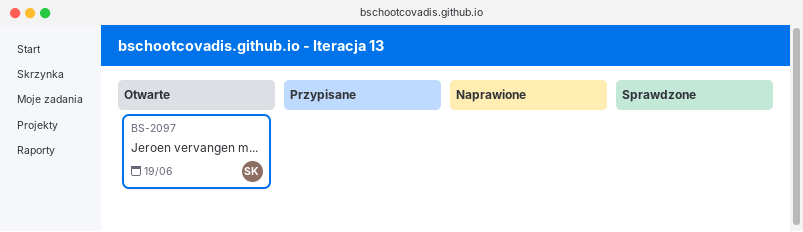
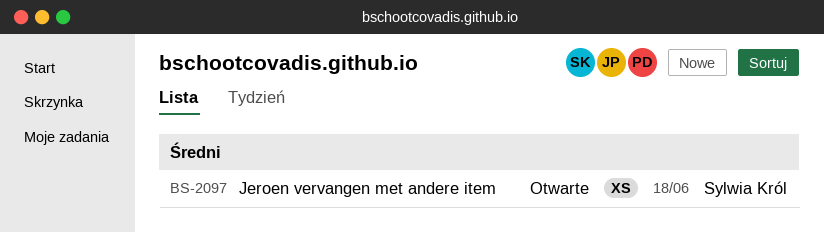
BS-2097, due: Jun 19 -> Jun 18

